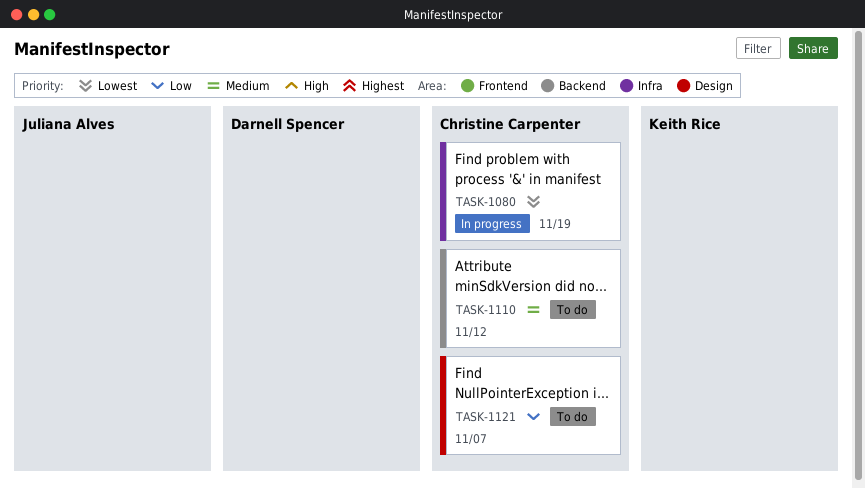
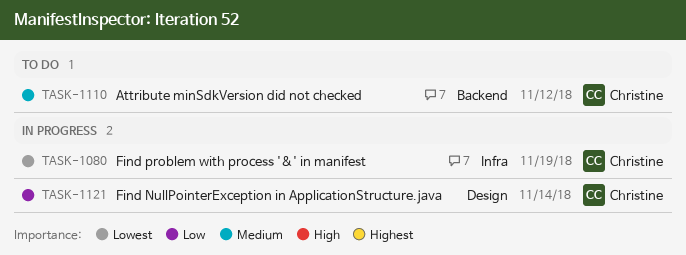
TASK-1121, status: To do -> In progress
TASK-1121, due: Nov 7 -> Nov 14

